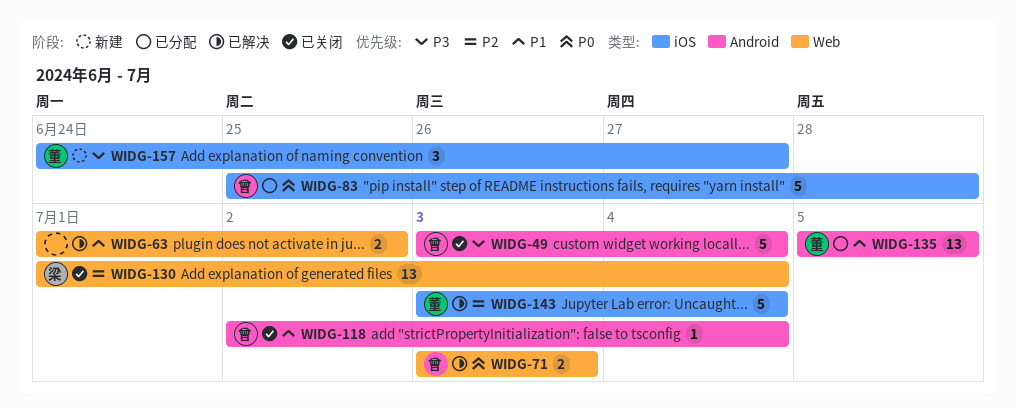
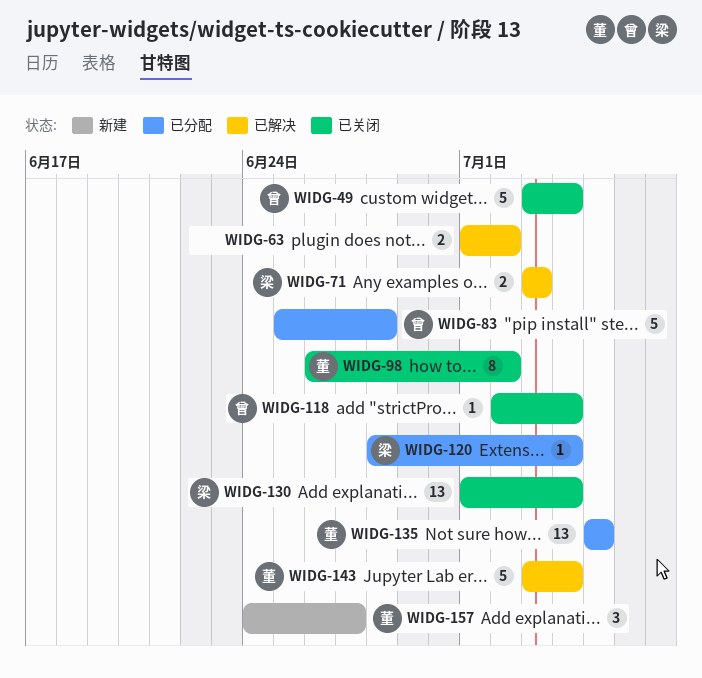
WIDG-71, owner: 曾 -> 梁
WIDG-98: none -> present
WIDG-120: none -> present

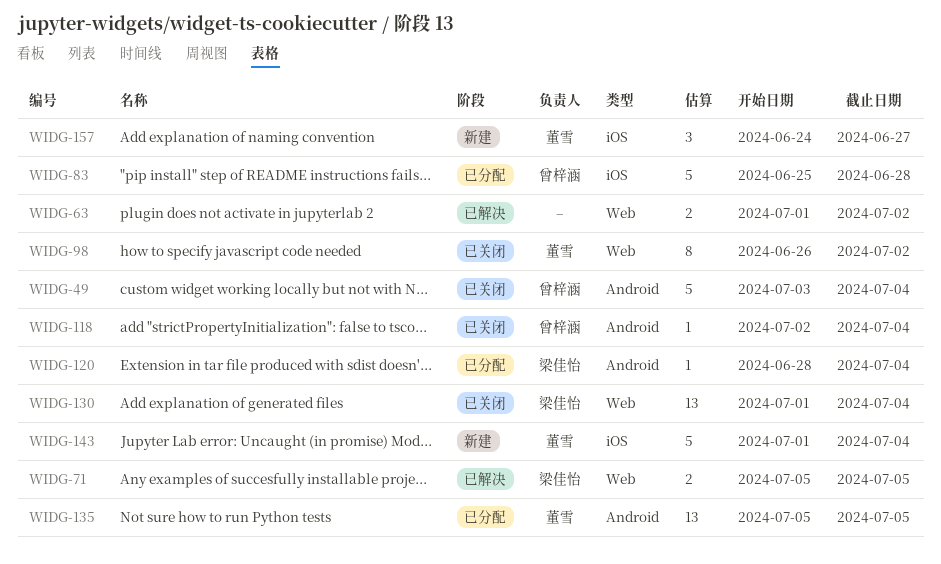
WIDG-71, start: Jul 3 -> Jul 5
WIDG-71, due: Jul 3 -> Jul 5
WIDG-143, status: 已解决 -> 新建
WIDG-143, start: Jul 3 -> Jul 1

